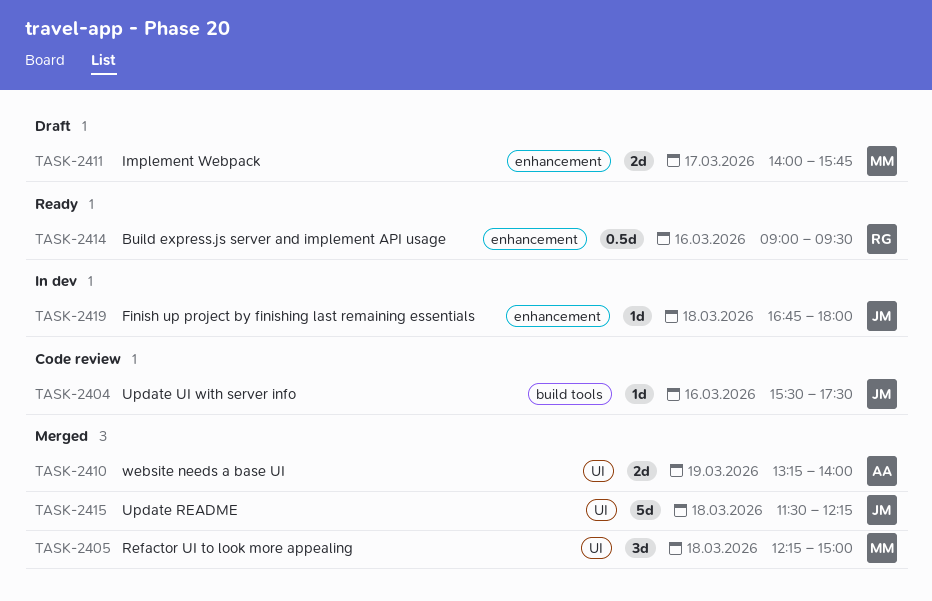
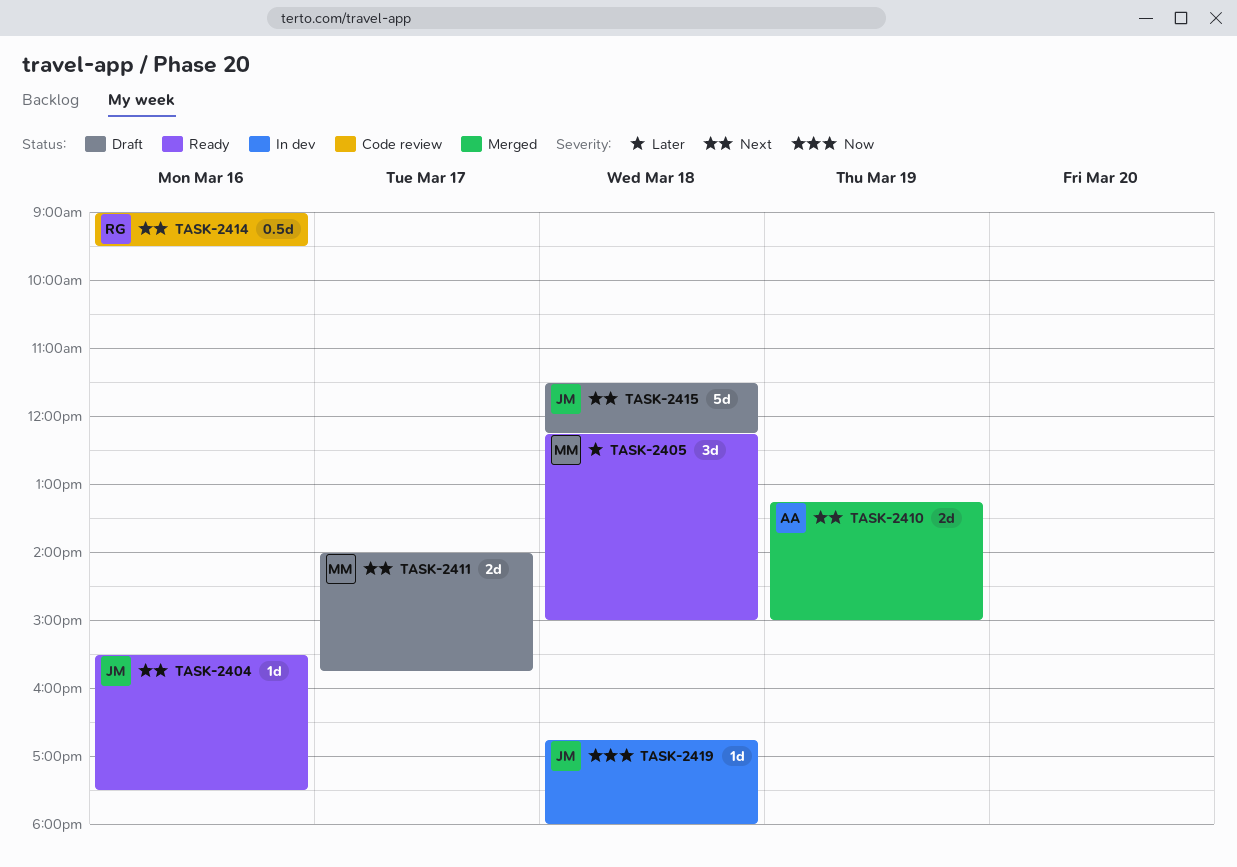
TASK-2404, status: Code review -> Ready
TASK-2405, status: Merged -> Ready
TASK-2410, ends: 14:00 -> 15:00
TASK-2414, status: Ready -> Code review
TASK-2415, status: Merged -> Draft

